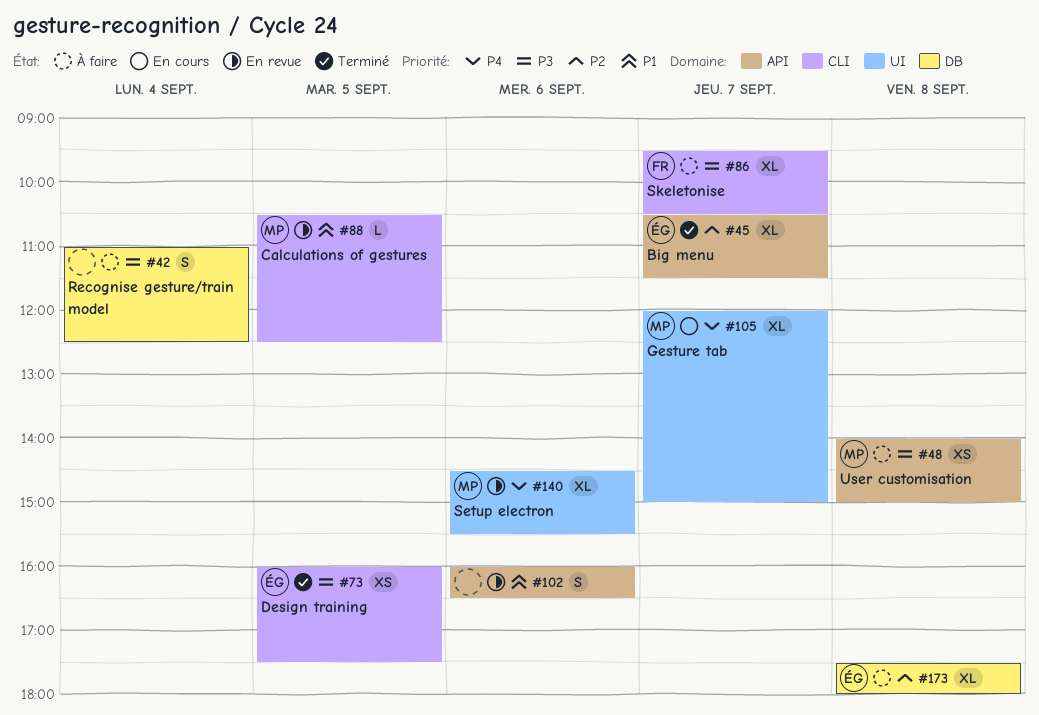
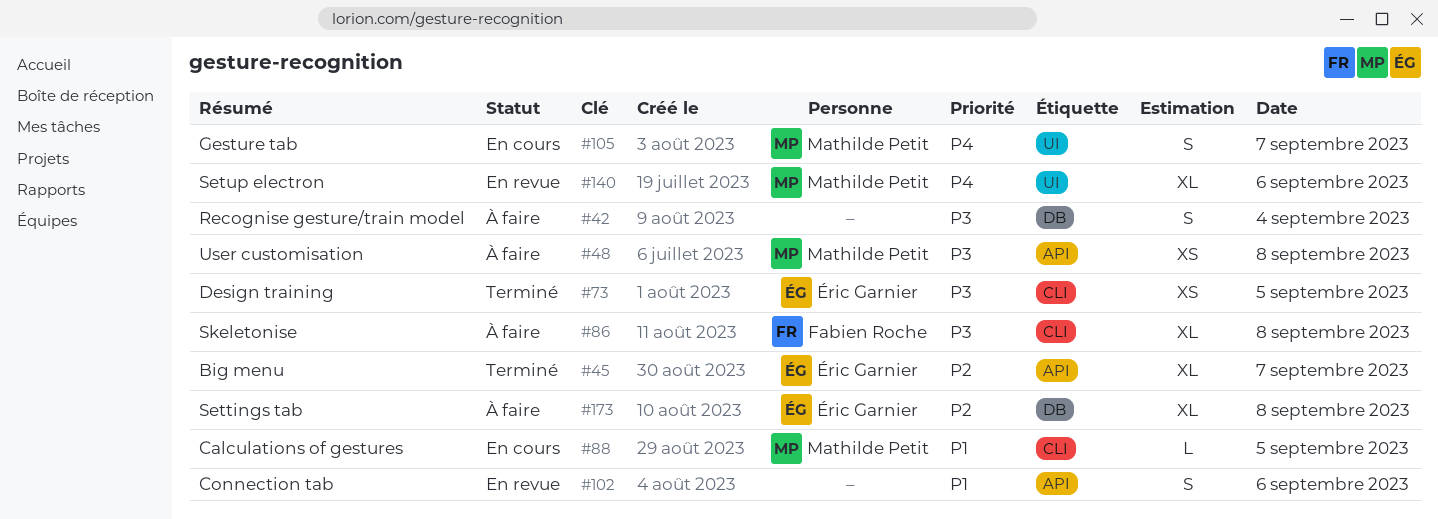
#86, day: Sep 7 -> Sep 8
#88, status: En revue -> En cours
#105, estimate: XL -> S

